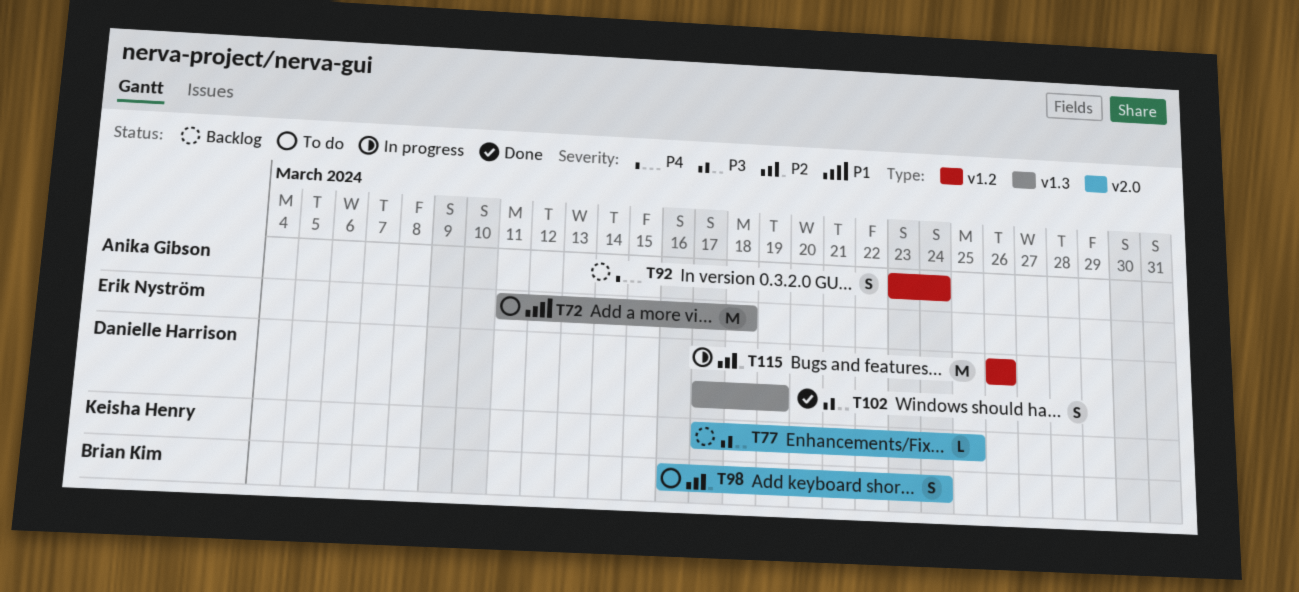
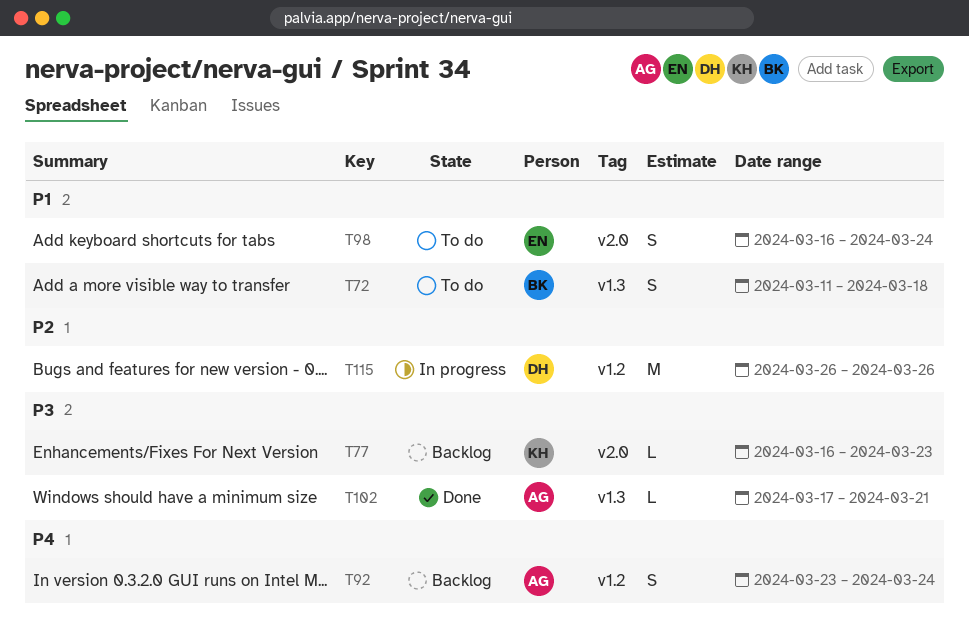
T72, owner: Erik Nyström -> Brian Kim
T72, estimate: M -> S
T77, start: Mar 17 -> Mar 16
T77, due: Mar 25 -> Mar 23
T98, owner: Brian Kim -> Erik Nyström
T98, priority: P2 -> P1
T102, owner: Danielle Harrison -> Anika Gibson
T102, estimate: S -> L
T102, due: Mar 19 -> Mar 21

